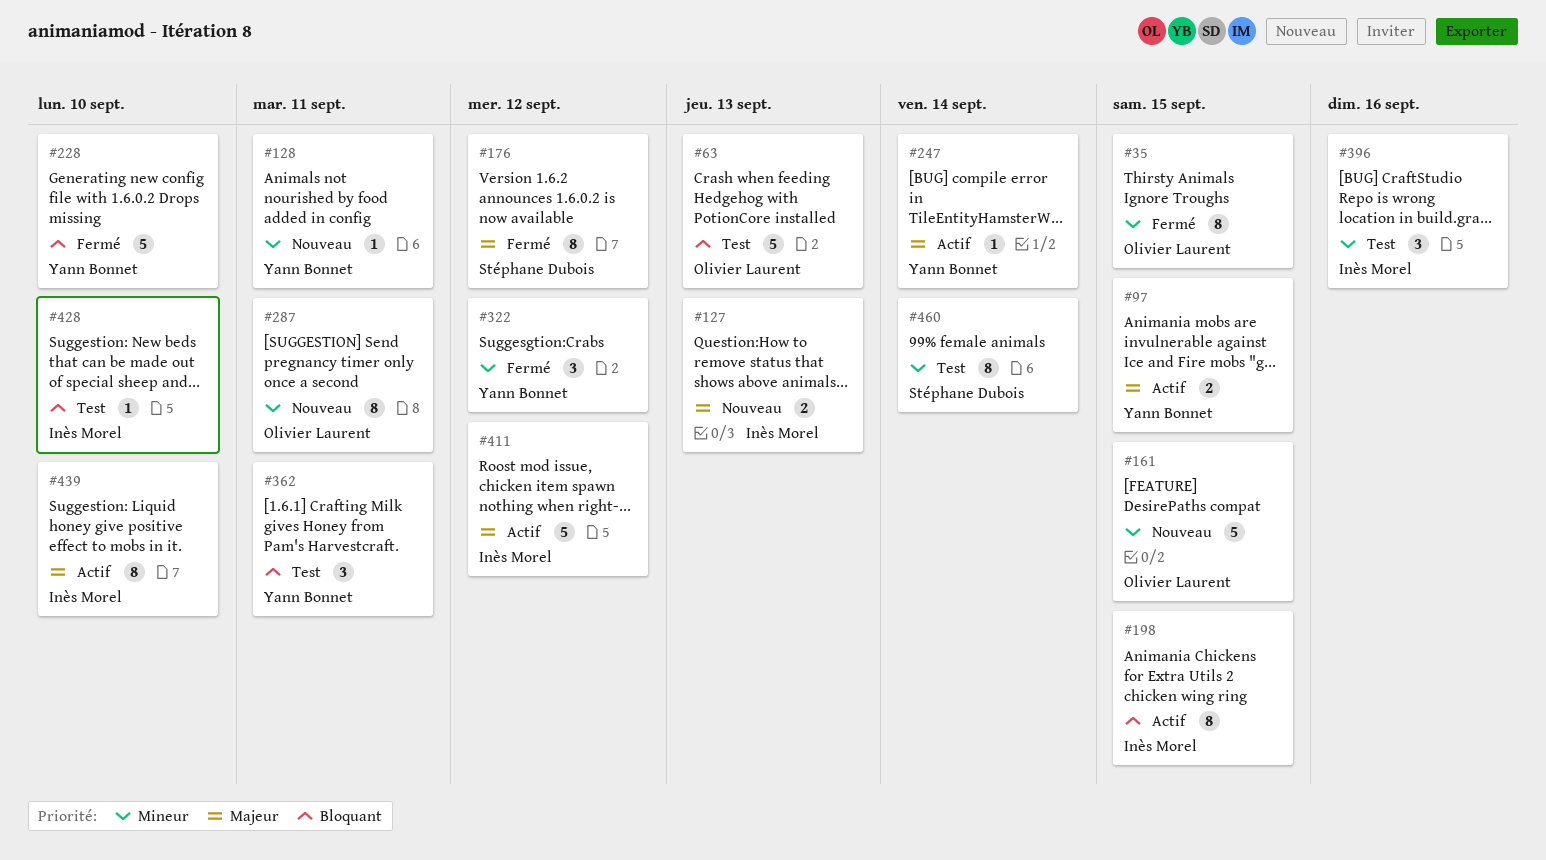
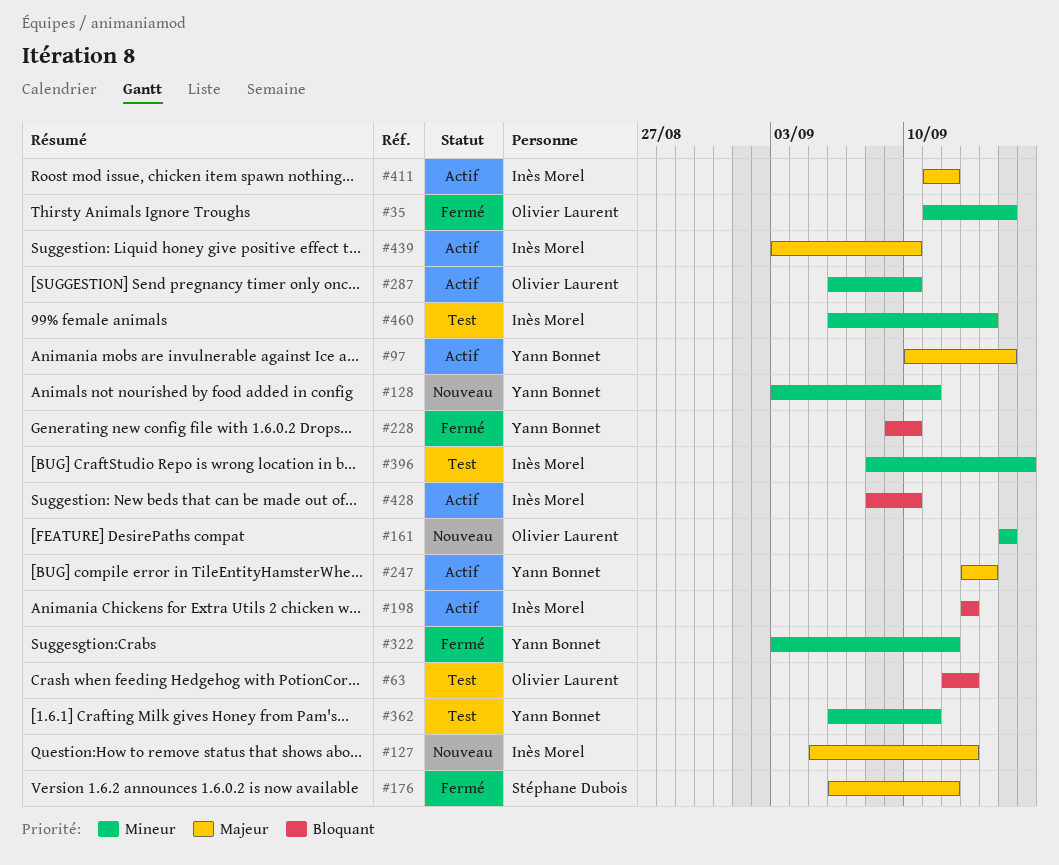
#198, due: Sep 15 -> Sep 13
#287, status: Nouveau -> Actif
#287, due: Sep 11 -> Sep 10
#362, priority: Bloquant -> Mineur
#428, status: Test -> Actif
#460, owner: Stéphane Dubois -> Inès Morel

